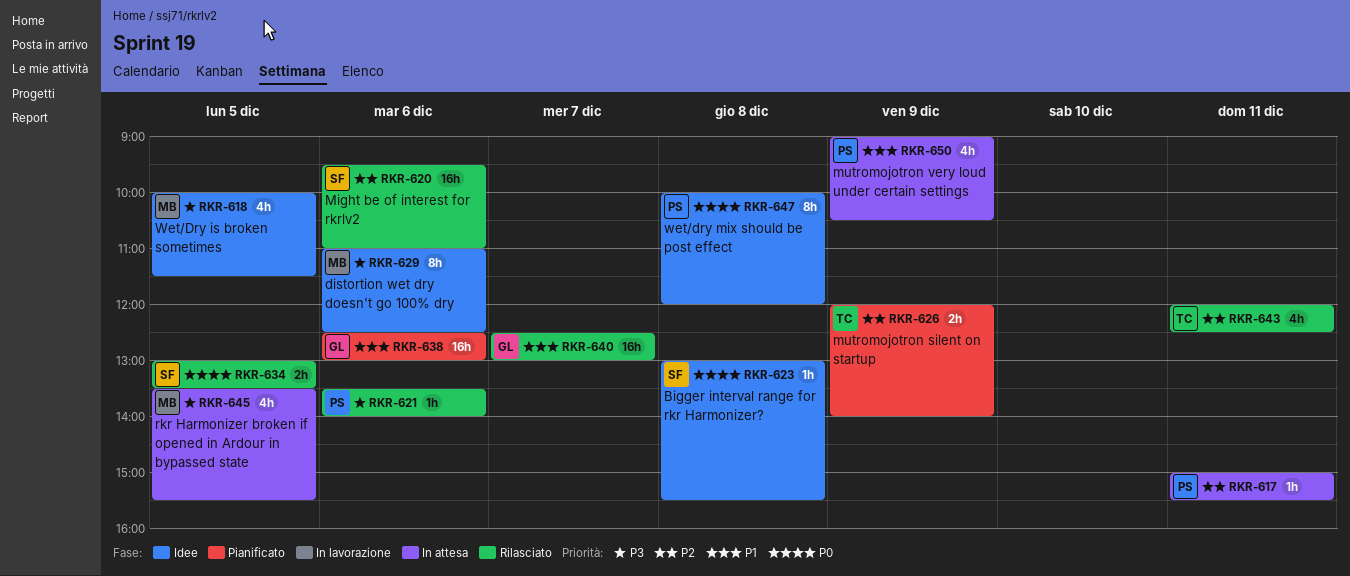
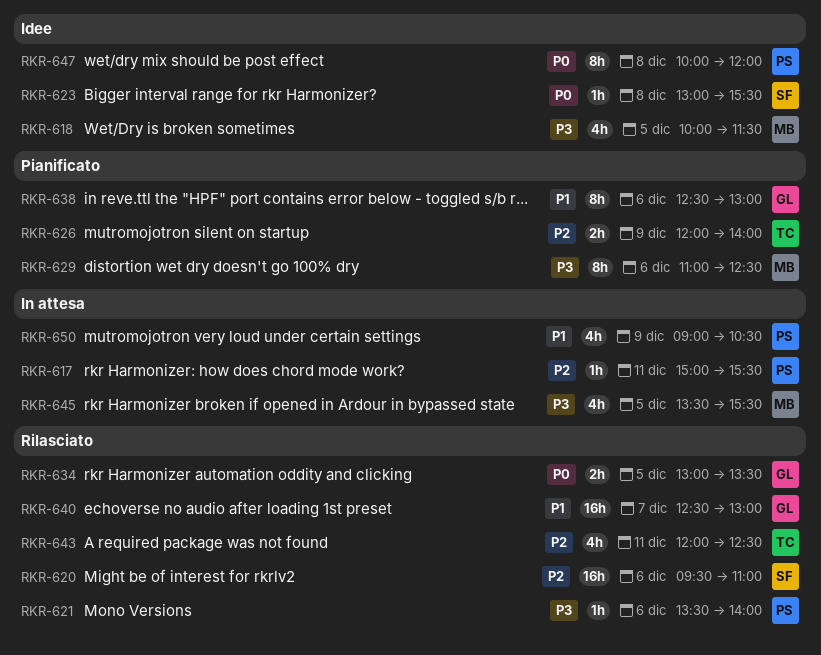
RKR-629, status: Idee -> Pianificato
RKR-634, owner: SF -> GL
RKR-638, estimate: 16h -> 8h

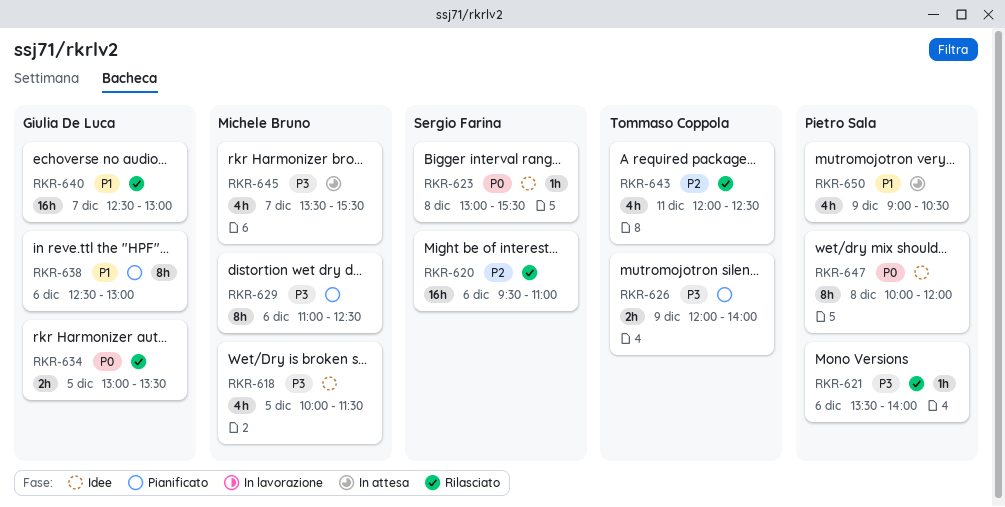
RKR-617: present -> none
RKR-626, priority: P2 -> P3
RKR-645, day: Dec 5 -> Dec 7

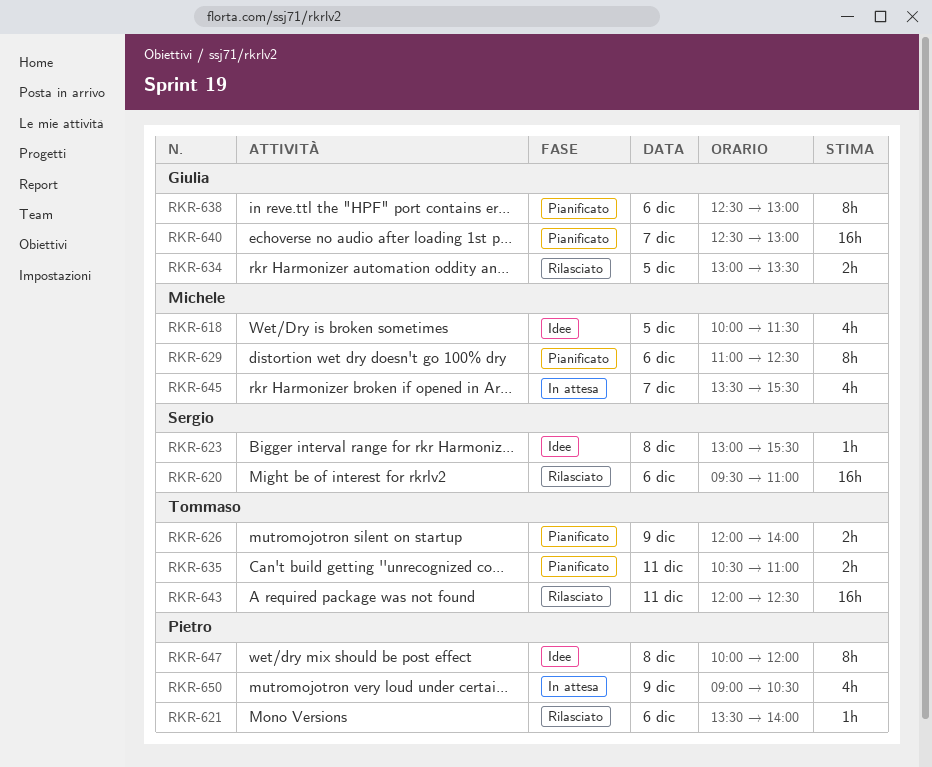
RKR-635: none -> present
RKR-640, status: Rilasciato -> Pianificato
RKR-643, estimate: 4h -> 16h

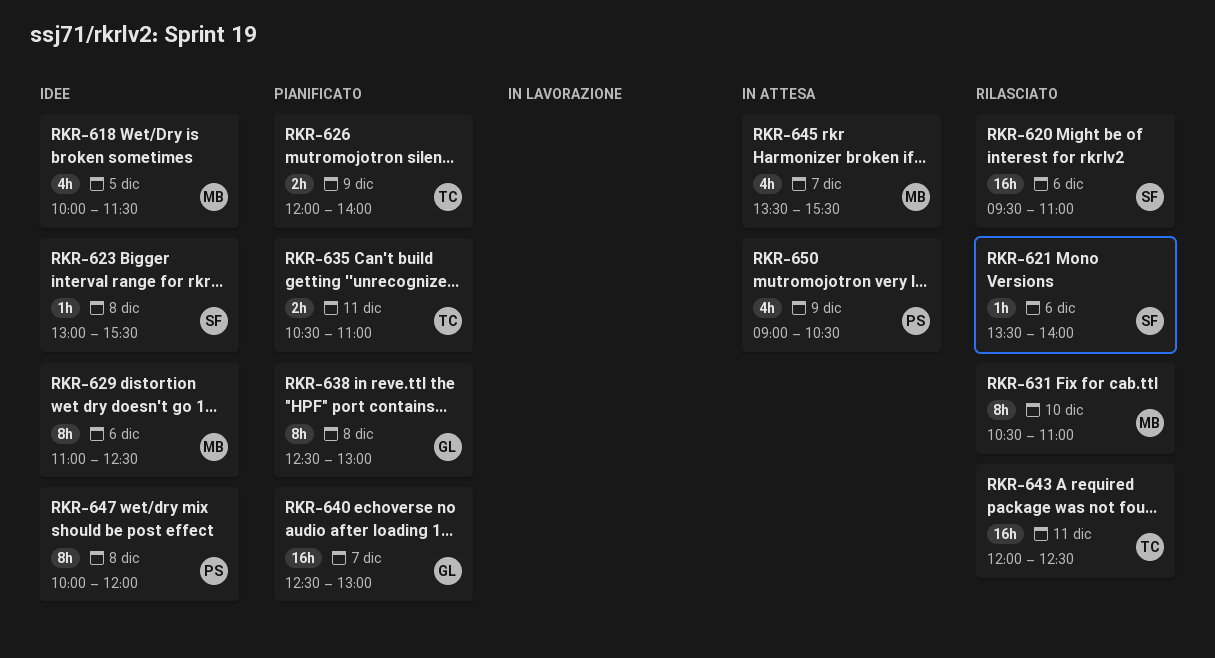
RKR-621, owner: Pietro -> Sergio
RKR-629, status: Pianificato -> Idee
RKR-631: none -> present
RKR-634: present -> none
RKR-638, day: Dec 6 -> Dec 8

